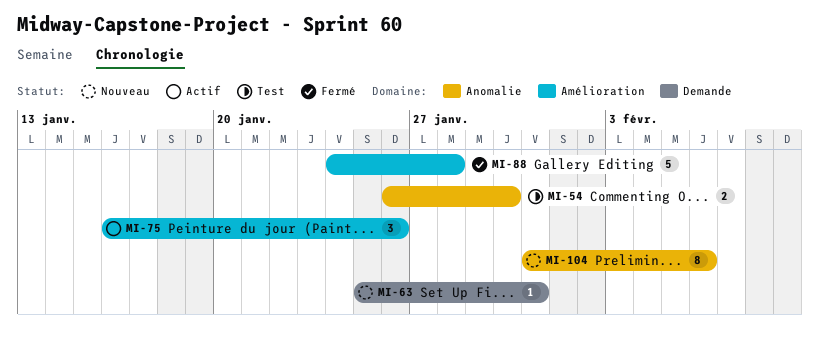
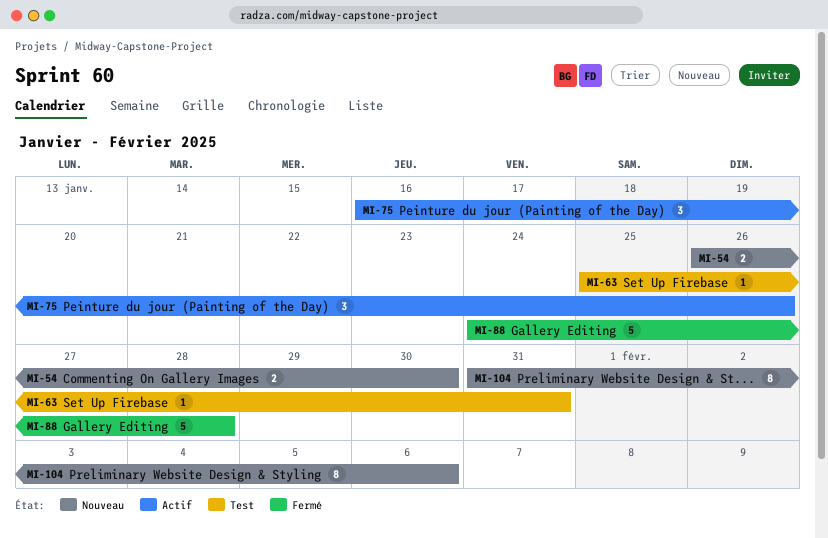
MI-54, status: Test -> Nouveau
MI-63, status: Nouveau -> Test

